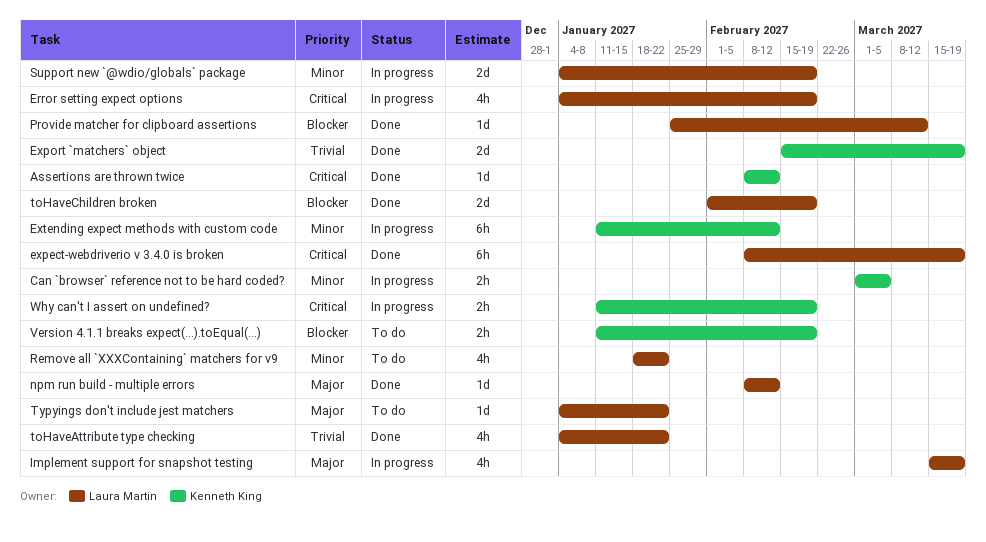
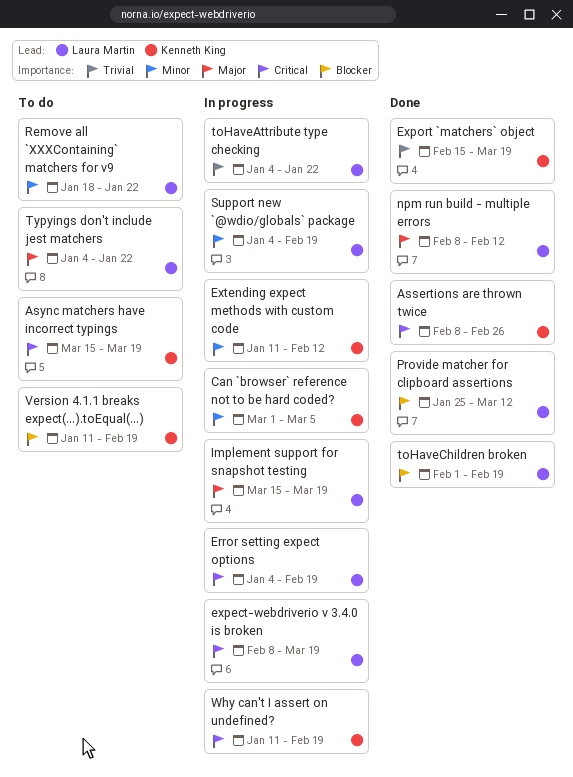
Assertions are thrown twice, due: Feb 12 -> Feb 26
Async matchers have incorrect typings: none -> present
expect-webdriverio v 3.4.0 is broken, status: Done -> In progress
toHaveAttribute type checking, status: Done -> In progress

